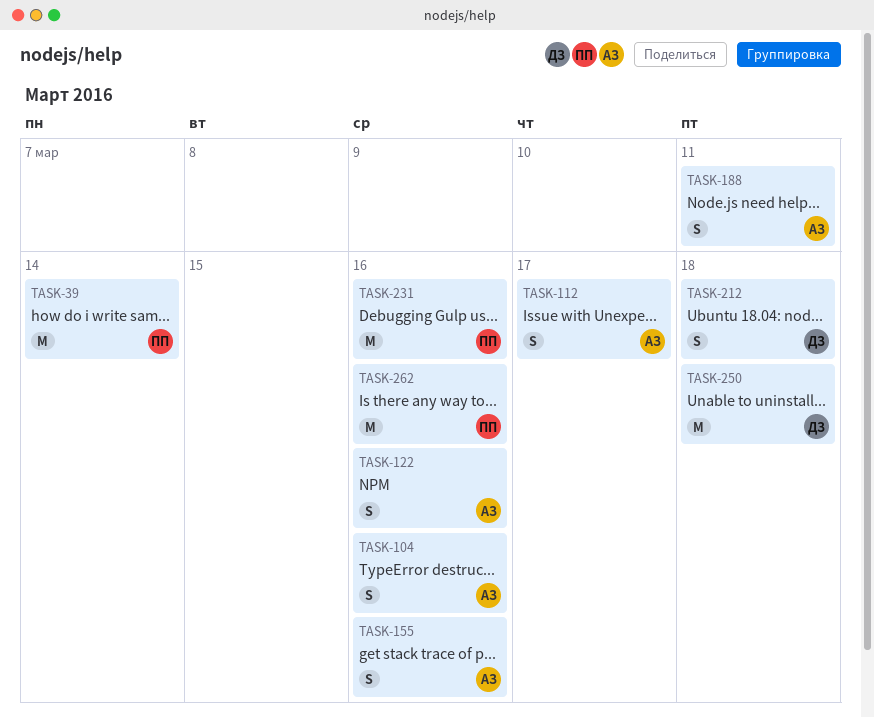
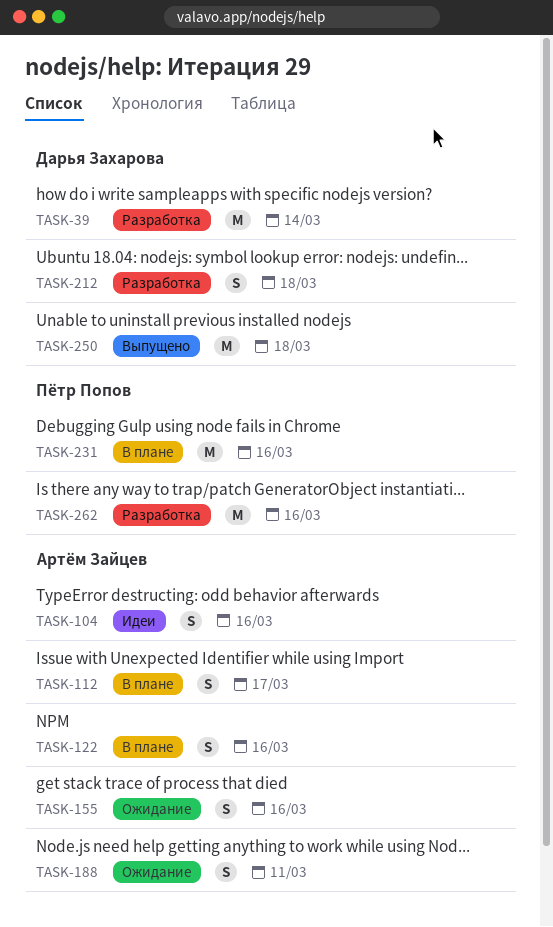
TASK-39, owner: Пётр Попов -> Дарья Захарова

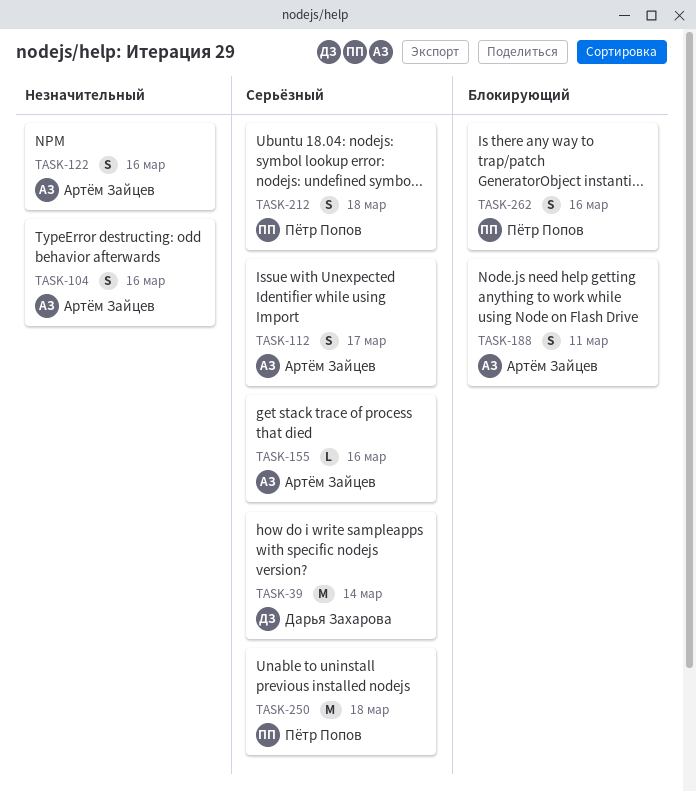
TASK-155, estimate: S -> L
TASK-212, owner: Дарья Захарова -> Пётр Попов
TASK-231: present -> none
TASK-250, owner: Дарья Захарова -> Пётр Попов
TASK-262, estimate: M -> S

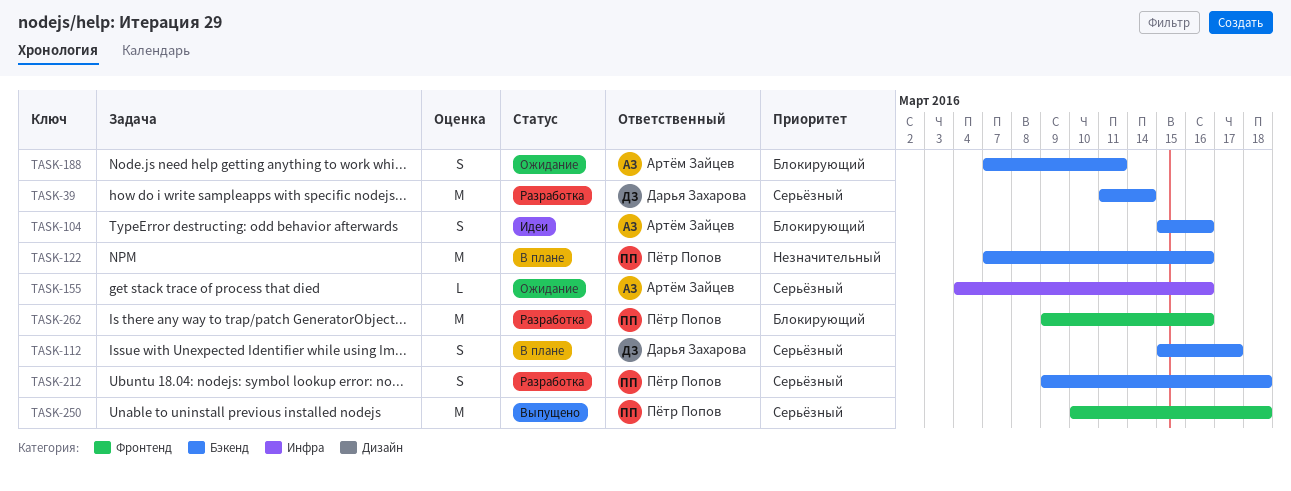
TASK-104, priority: Незначительный -> Блокирующий
TASK-112, owner: Артём Зайцев -> Дарья Захарова
TASK-122, owner: Артём Зайцев -> Пётр Попов
TASK-122, estimate: S -> M
TASK-262, estimate: S -> M

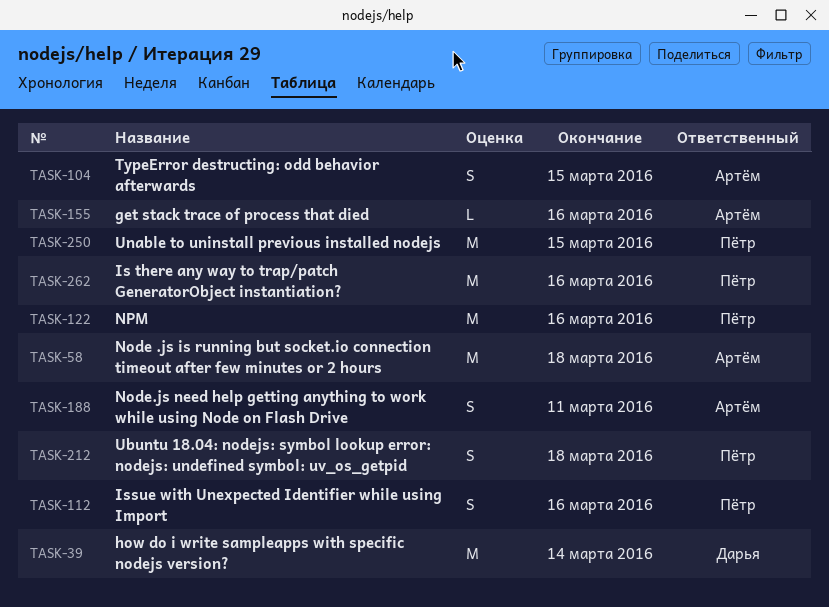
TASK-58: none -> present
TASK-104, due: Mar 16 -> Mar 15
TASK-112, owner: Дарья Захарова -> Пётр Попов
TASK-112, due: Mar 17 -> Mar 16
TASK-250, due: Mar 18 -> Mar 15

